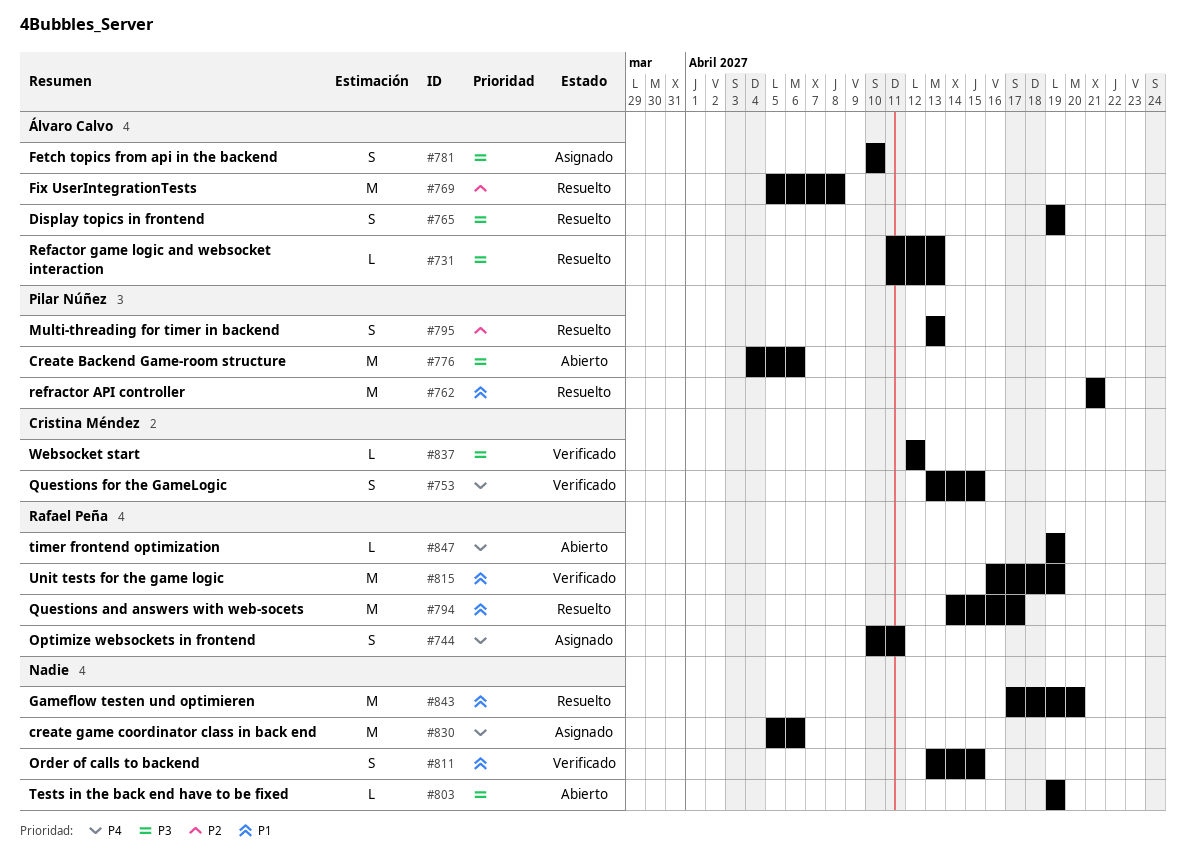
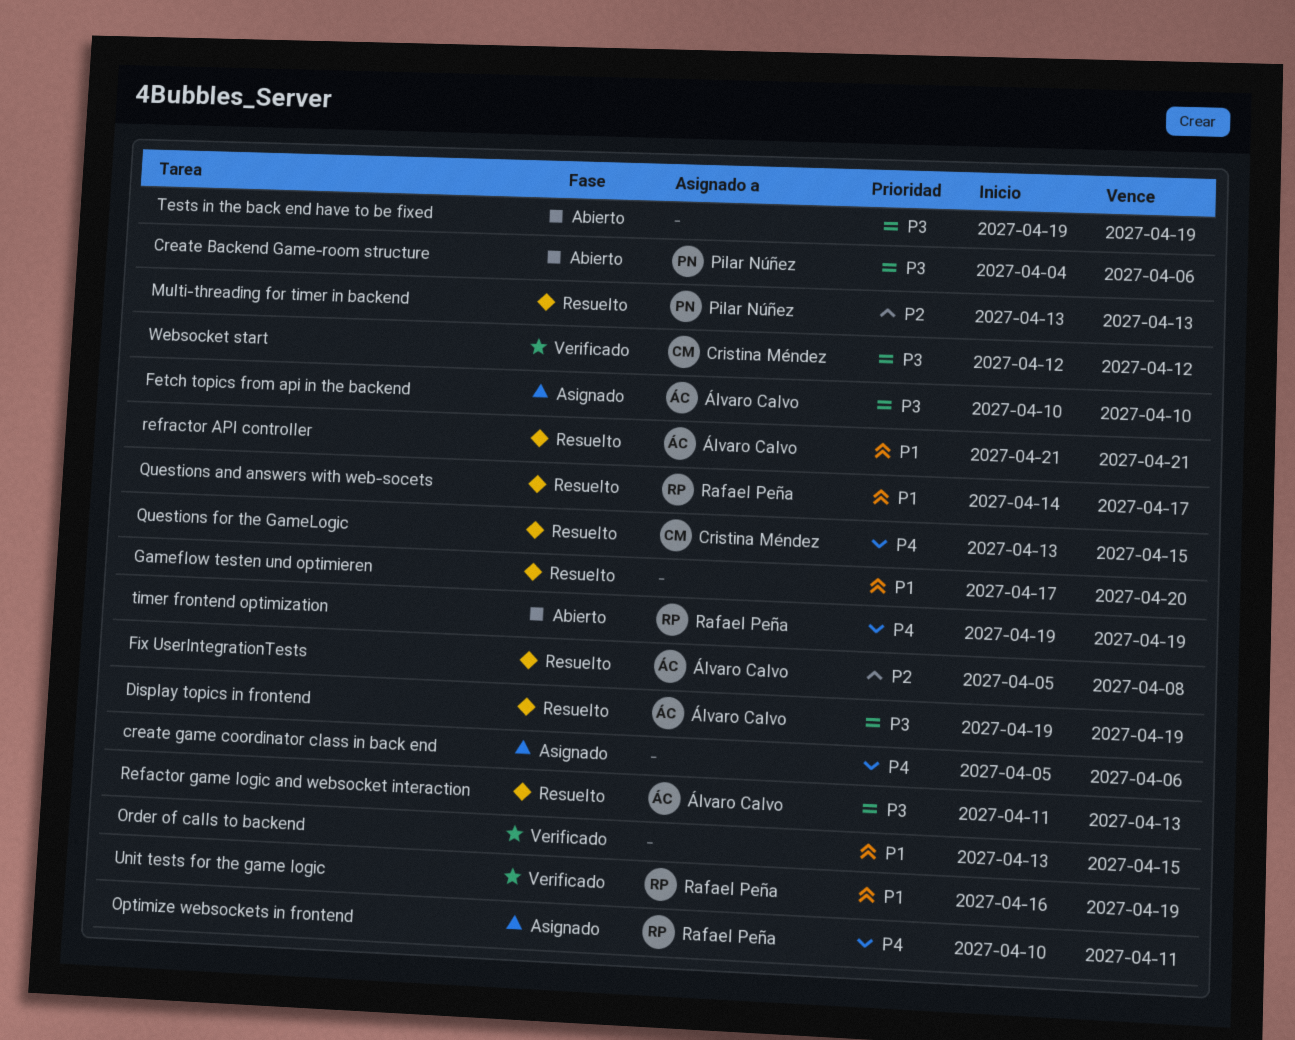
Questions for the GameLogic, status: Verificado -> Resuelto
refractor API controller, owner: Pilar Núñez -> Álvaro Calvo

